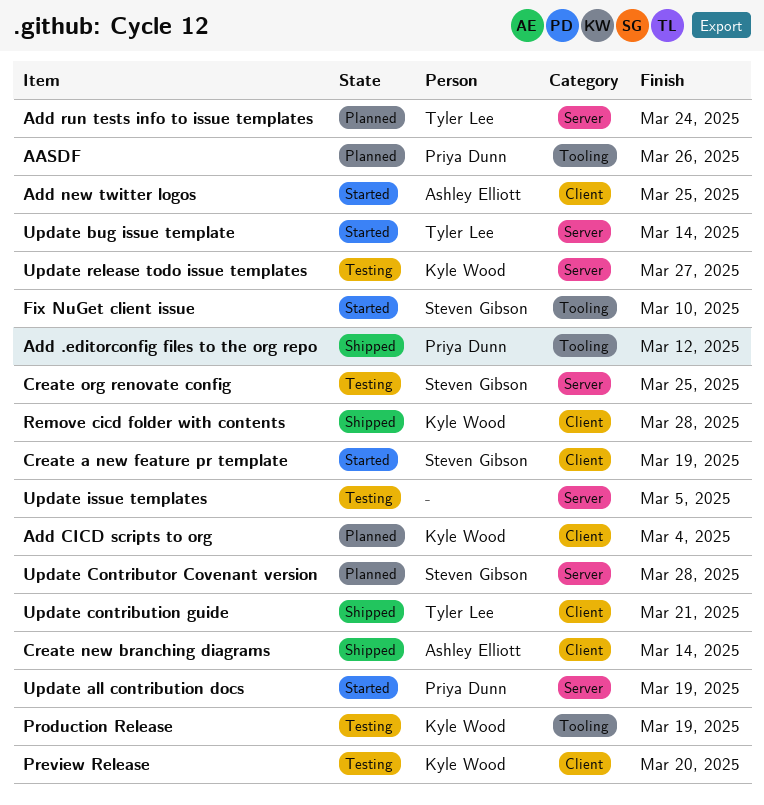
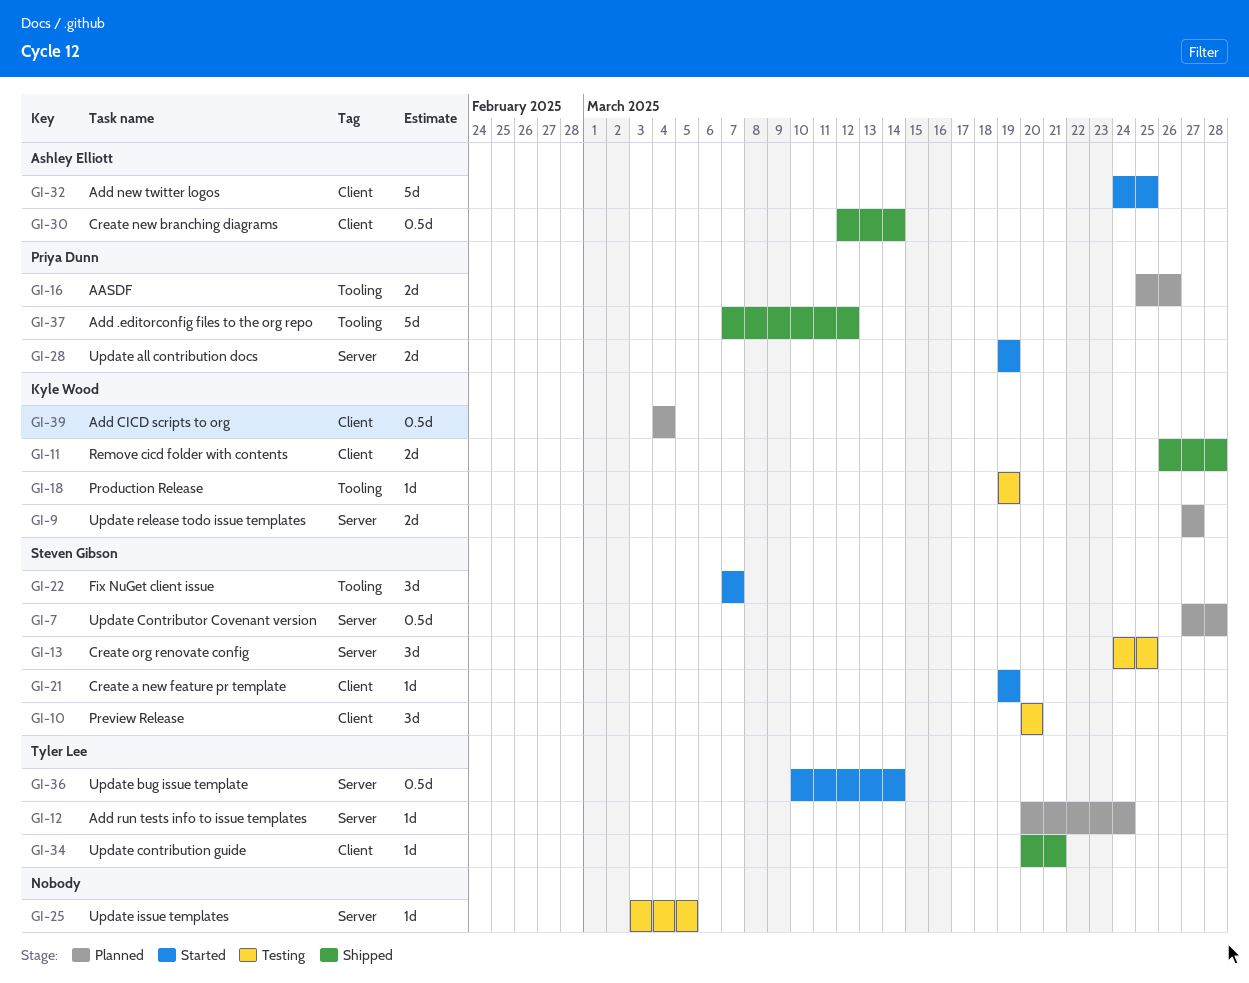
Fix NuGet client issue, due: Mar 10 -> Mar 7
Preview Release, owner: Kyle Wood -> Steven Gibson
Update release todo issue templates, status: Testing -> Planned

